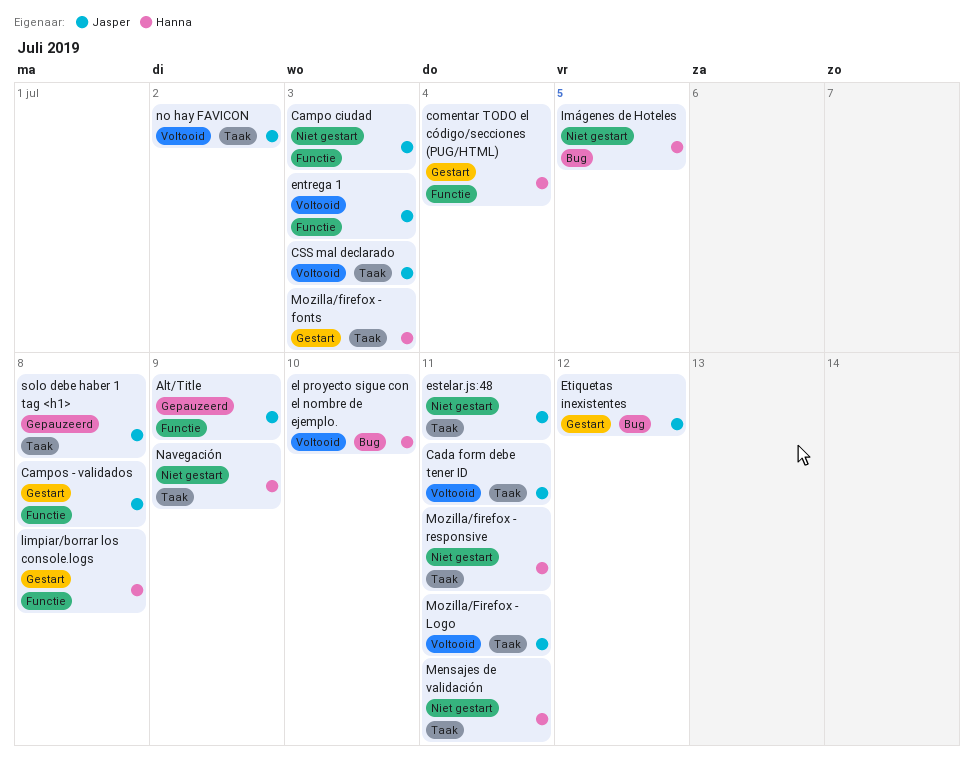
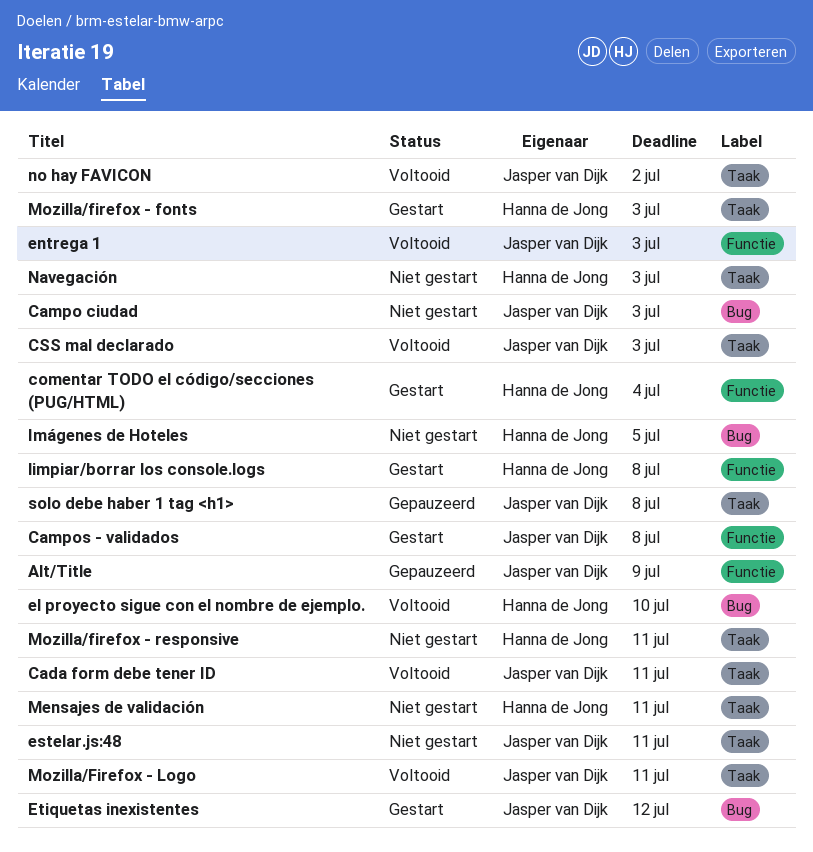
Campo ciudad, label: Functie -> Bug
Navegación, due: Jul 9 -> Jul 3

